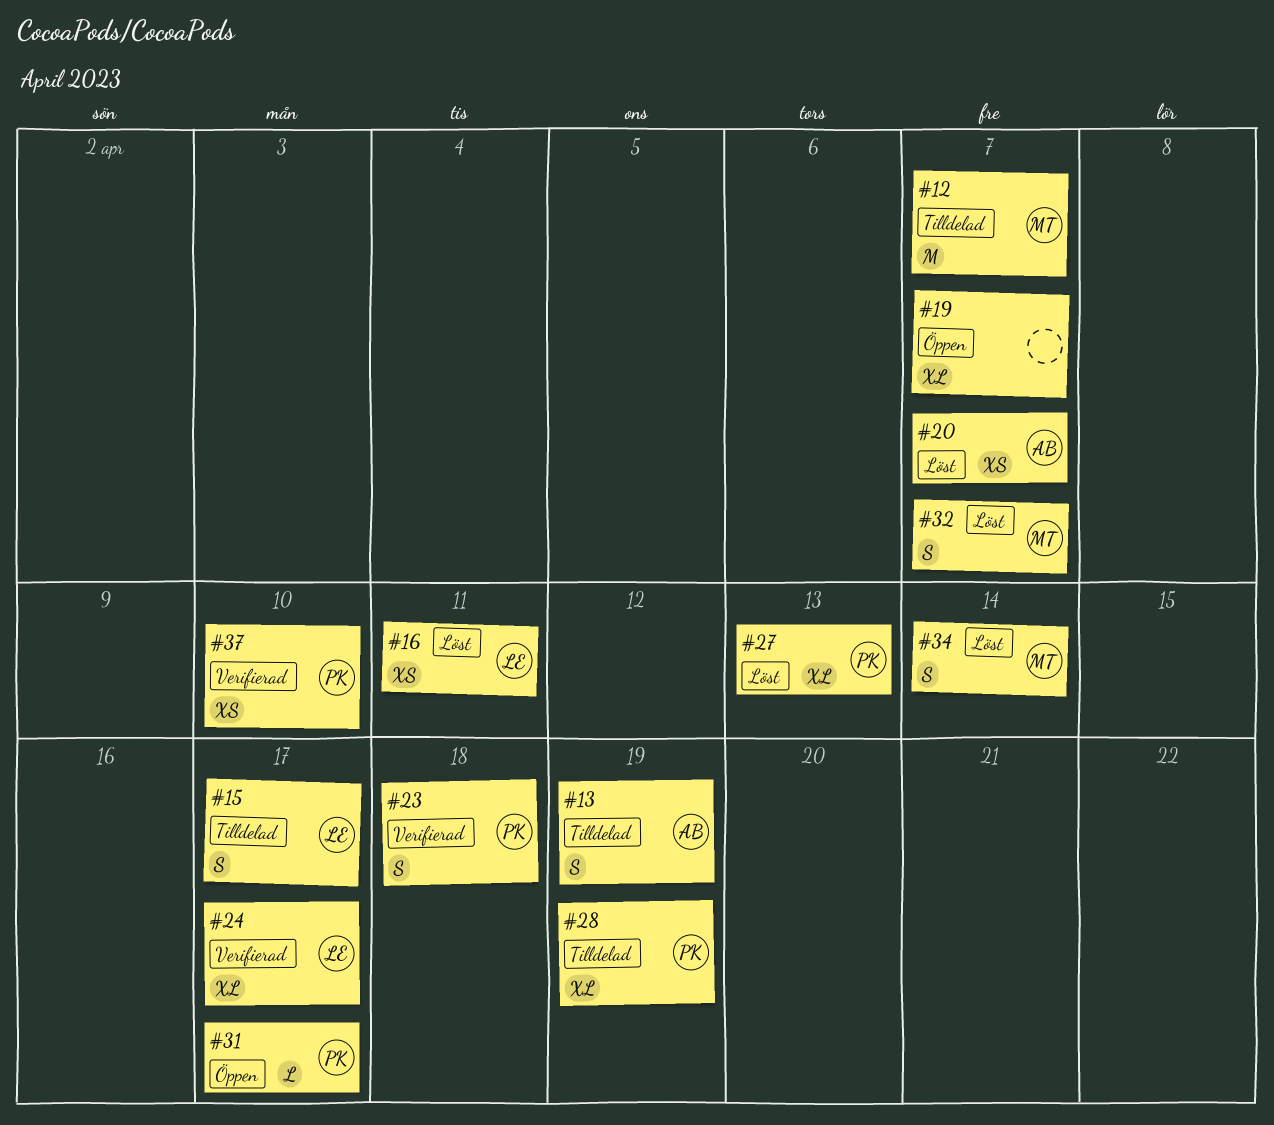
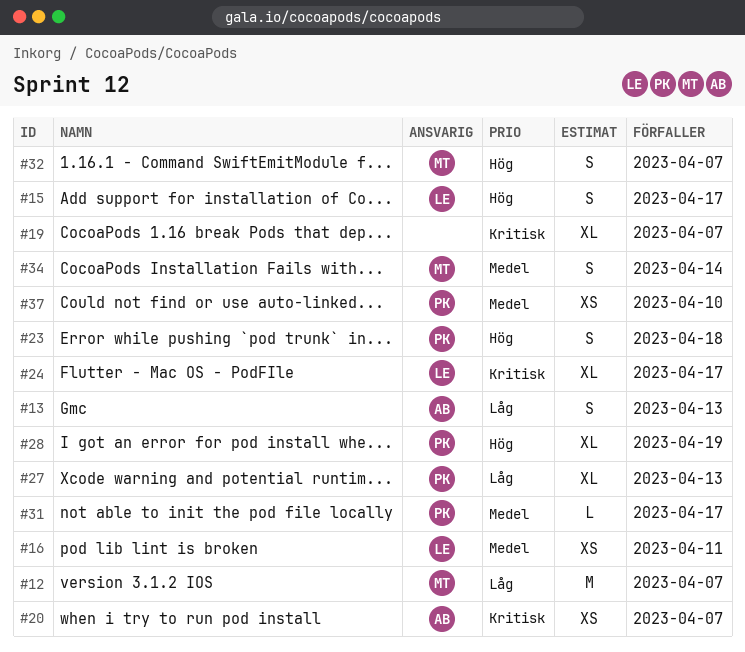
#13, due: Apr 19 -> Apr 13

